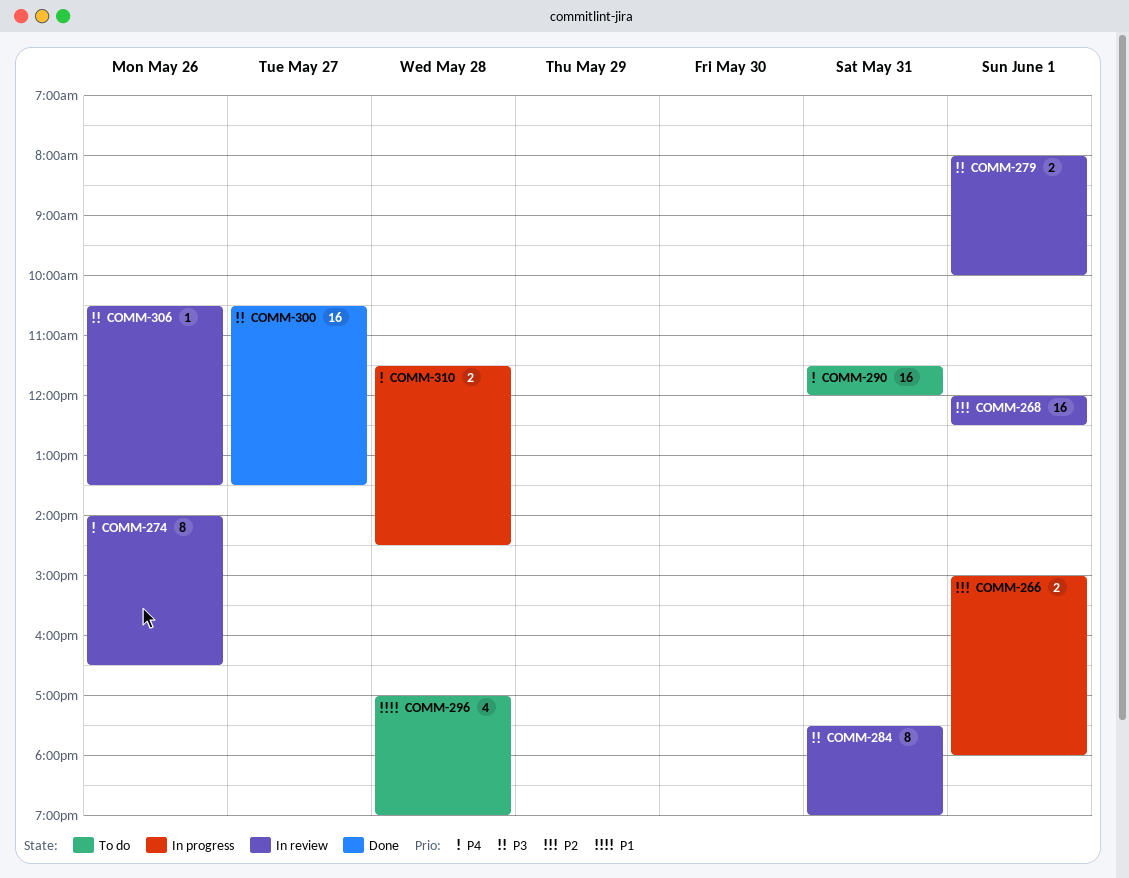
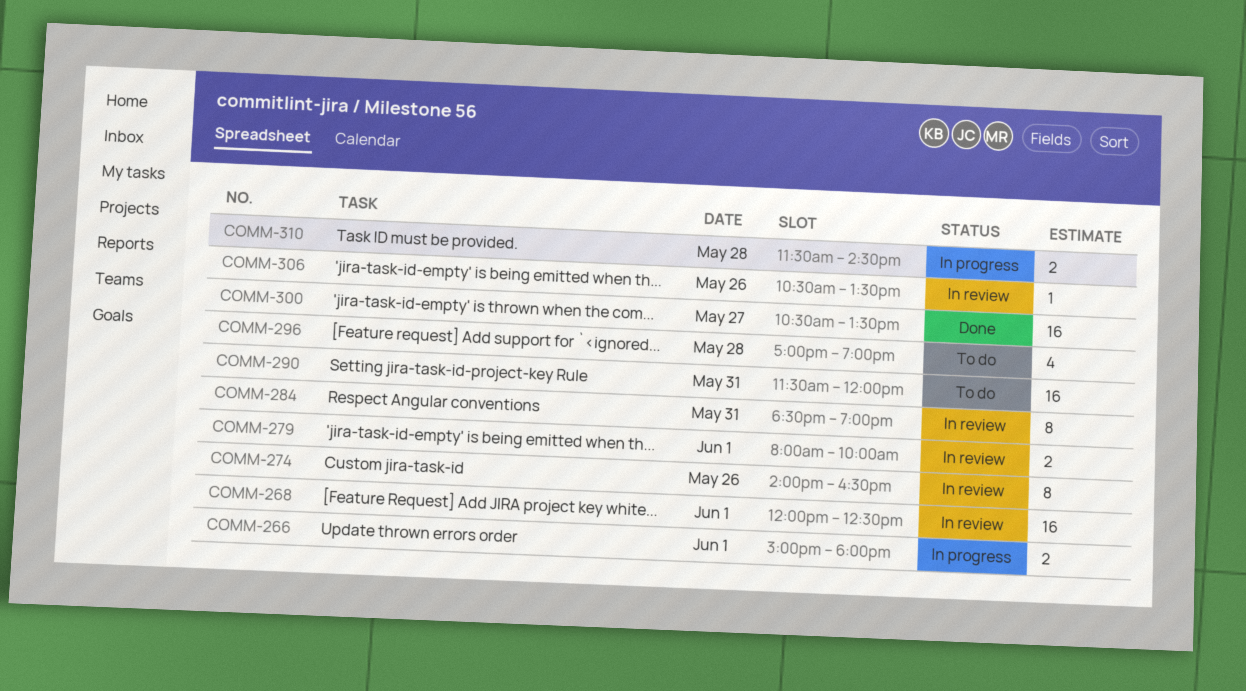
COMM-284, begins: 17:30 -> 18:30

